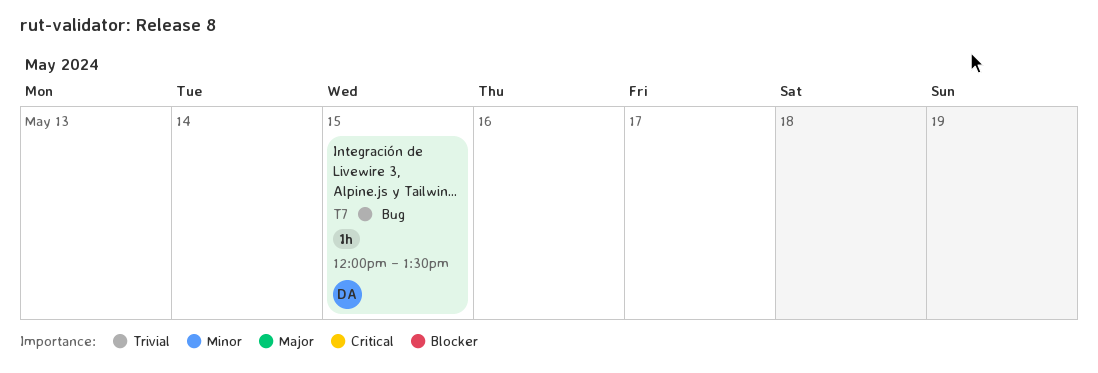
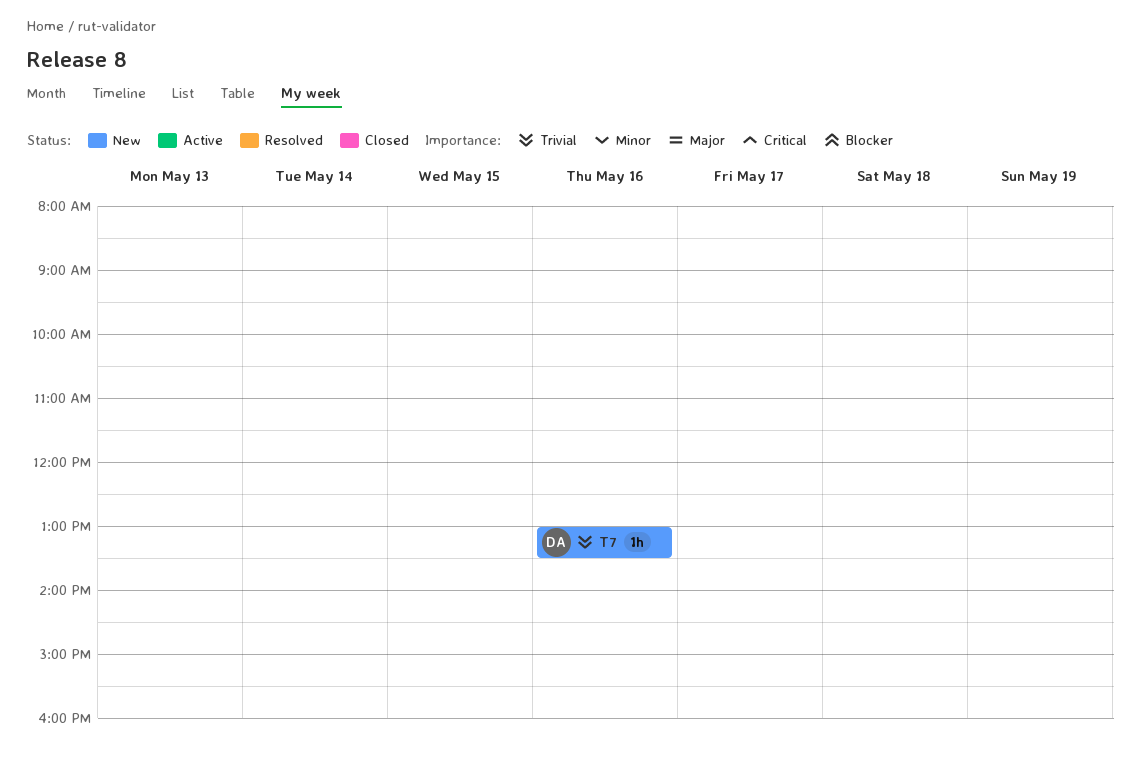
T7, day: May 15 -> May 16
T7, begins: 12:00 -> 13:00

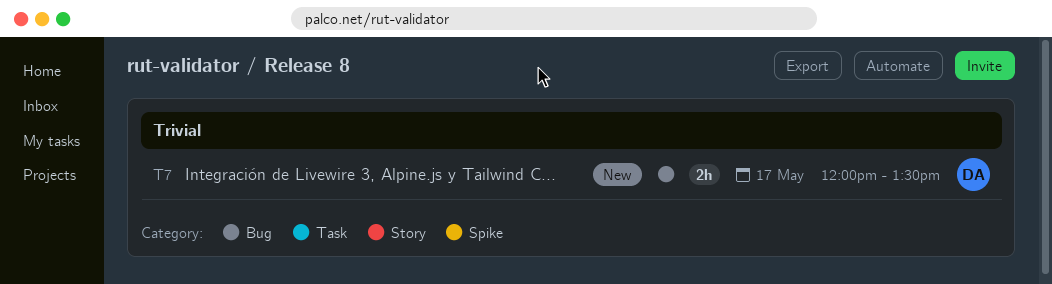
T7, estimate: 1h -> 2h
T7, day: May 16 -> May 17
T7, begins: 13:00 -> 12:00

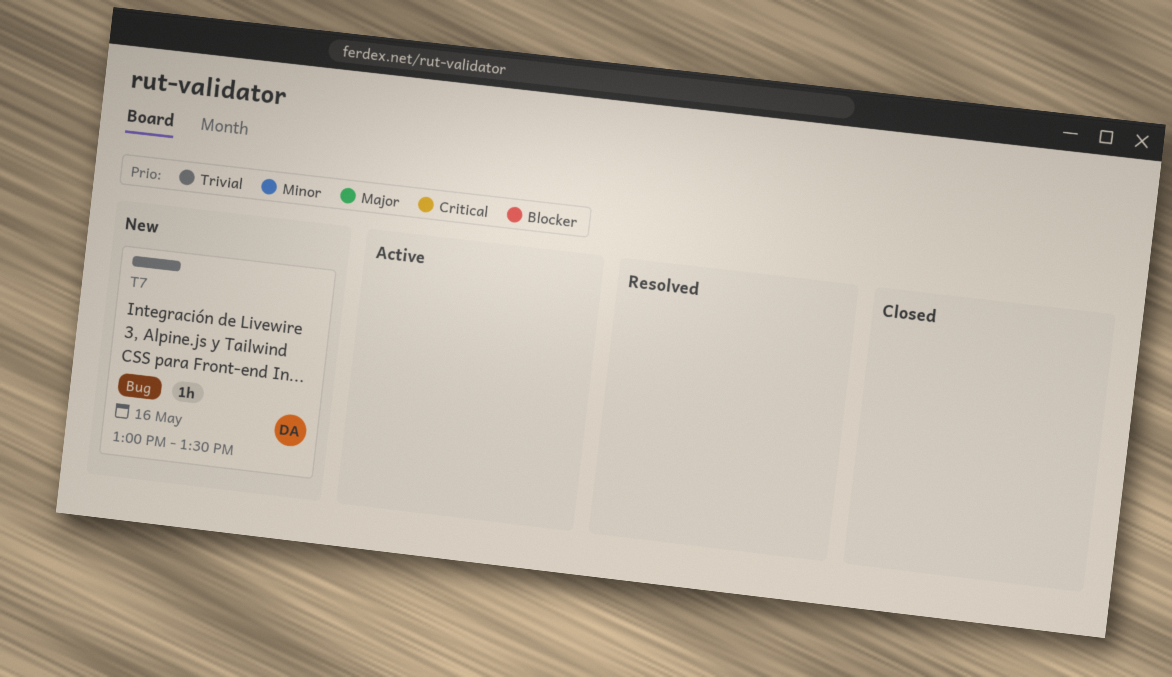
T7, estimate: 2h -> 1h
T7, day: May 17 -> May 16
T7, begins: 12:00 -> 13:00

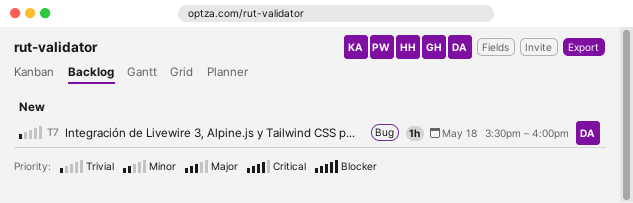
T7, day: May 16 -> May 18
T7, begins: 13:00 -> 15:30
T7, ends: 13:30 -> 16:00

